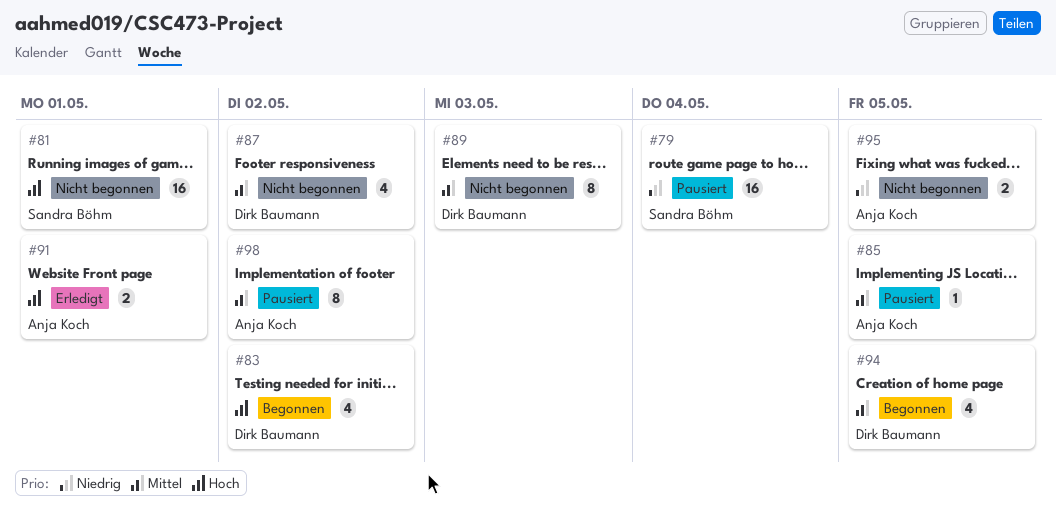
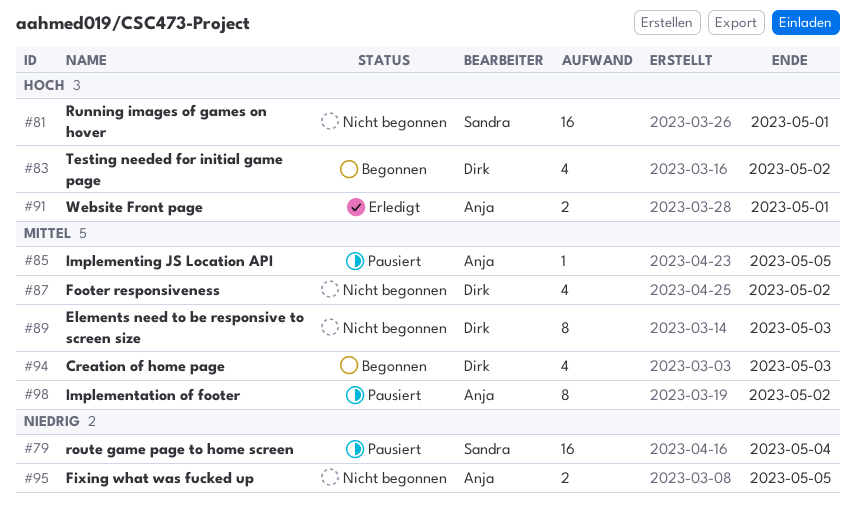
#94, due: May 5 -> May 3

